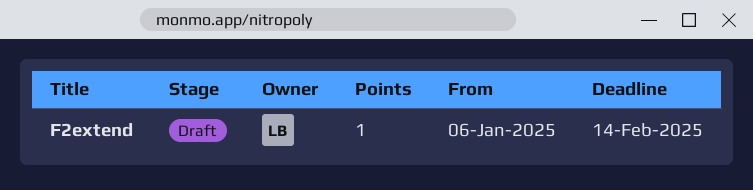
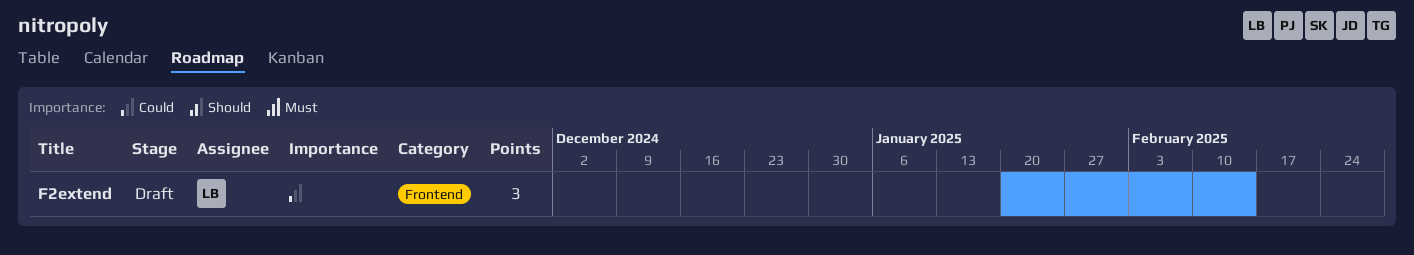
F2extend, estimate: 1 -> 3
F2extend, start: Jan 6 -> Jan 20

